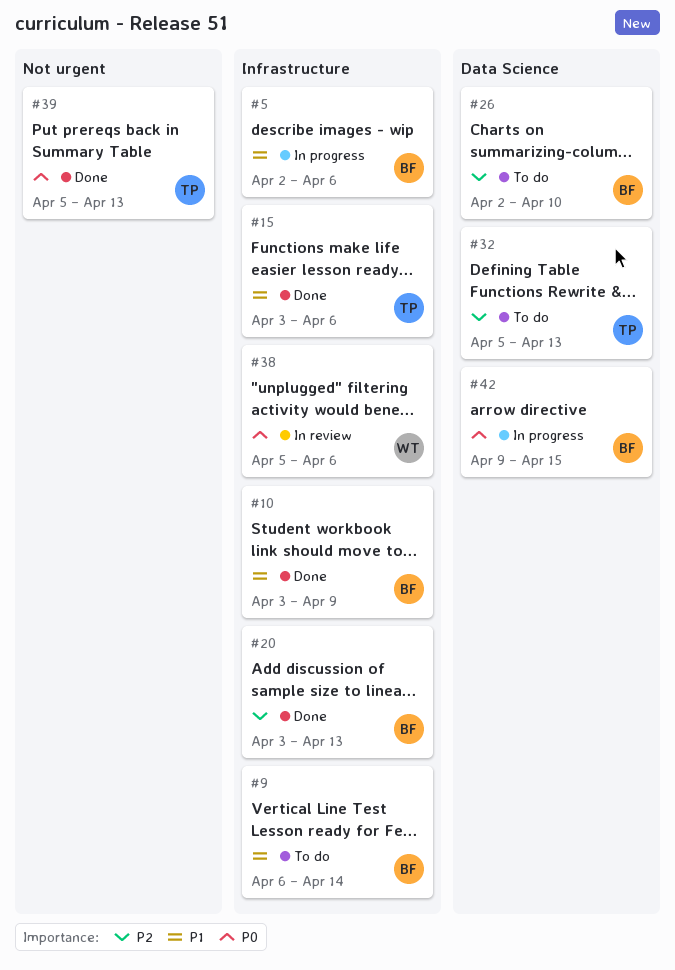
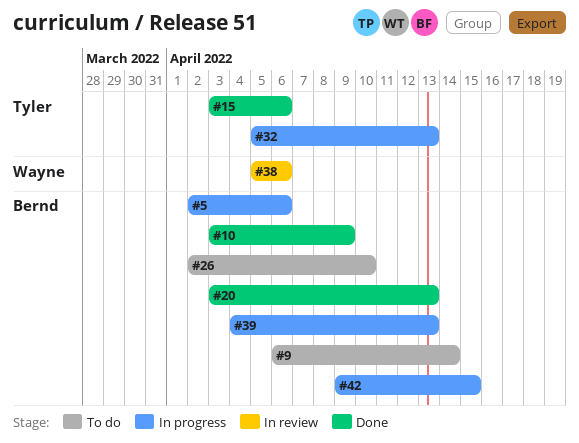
#32, status: To do -> In progress
#39, status: Done -> In progress
#39, owner: Tyler -> Bernd
#39, start: Apr 5 -> Apr 4

